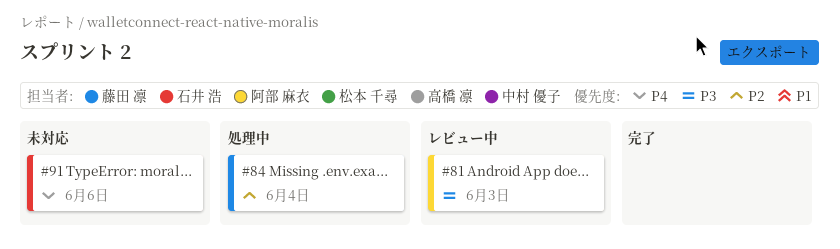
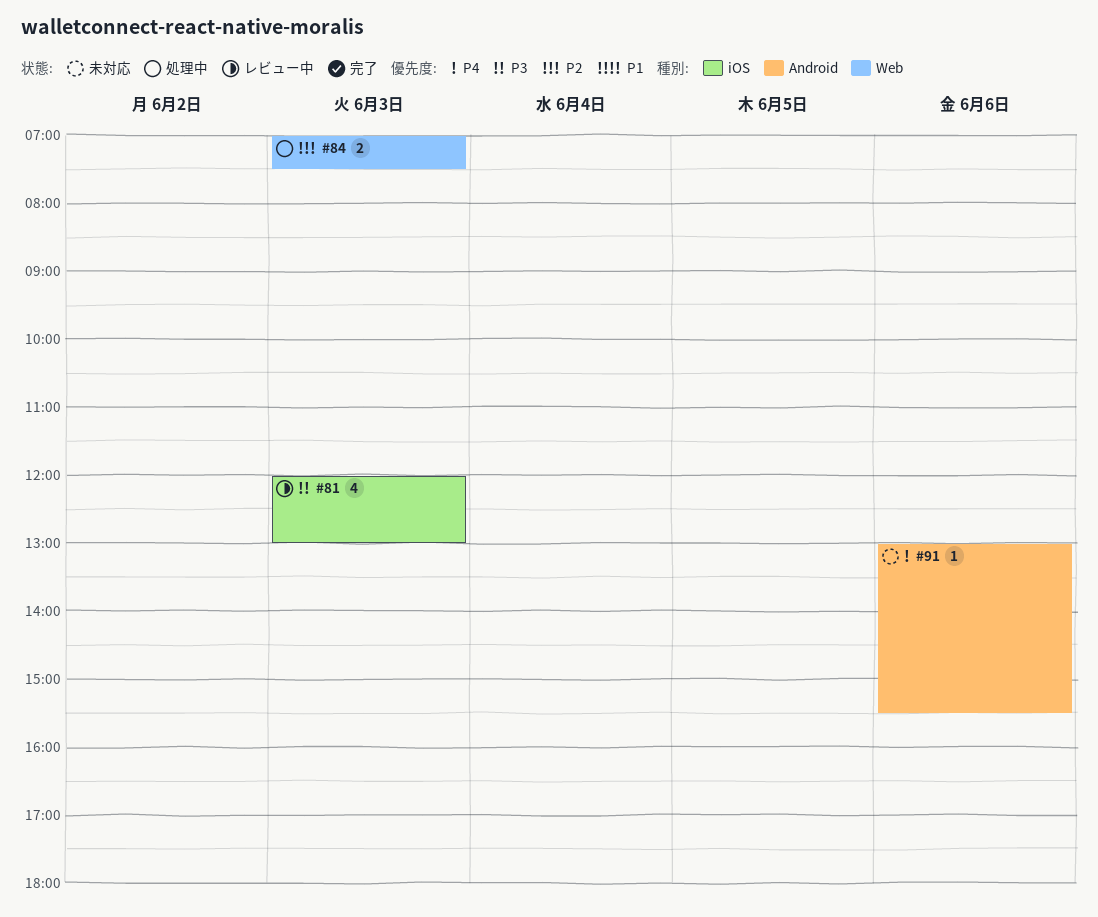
#84, day: Jun 4 -> Jun 3

